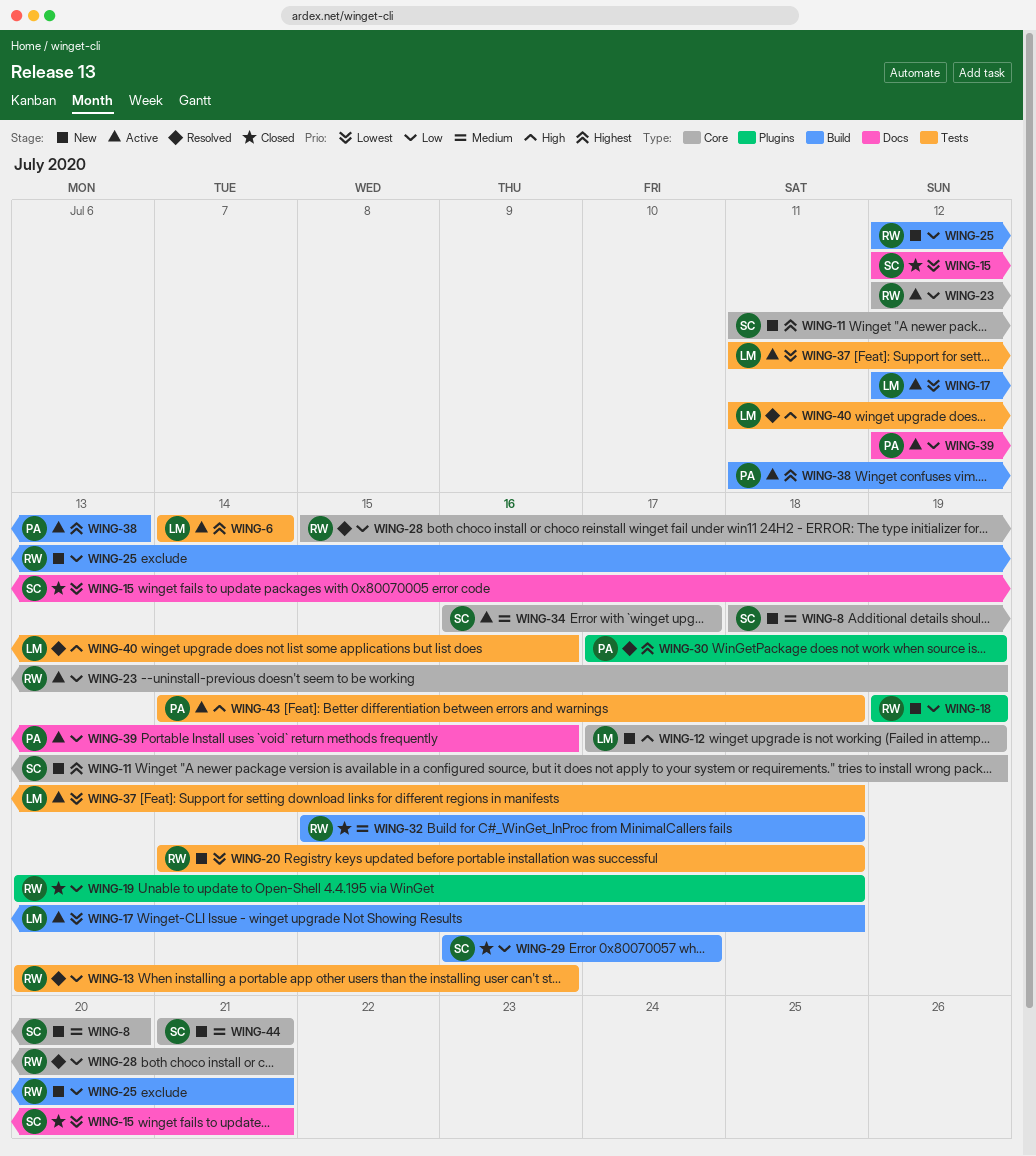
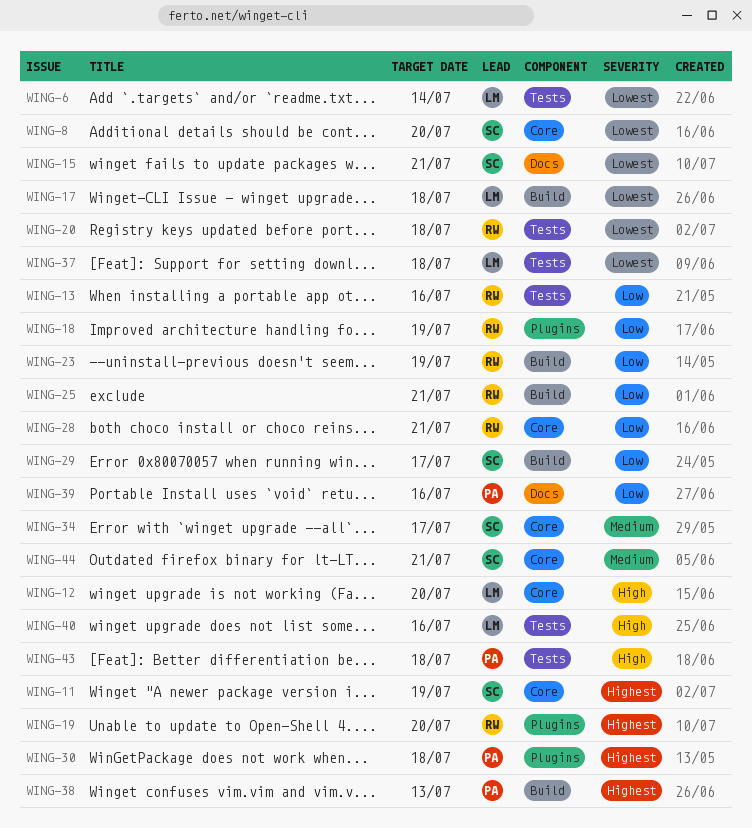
WING-6, priority: Highest -> Lowest
WING-8, priority: Medium -> Lowest
WING-12, due: Jul 19 -> Jul 20
WING-19, priority: Low -> Highest
WING-19, due: Jul 18 -> Jul 20
WING-23, label: Core -> Build
WING-30, due: Jul 19 -> Jul 18
WING-32: present -> none

